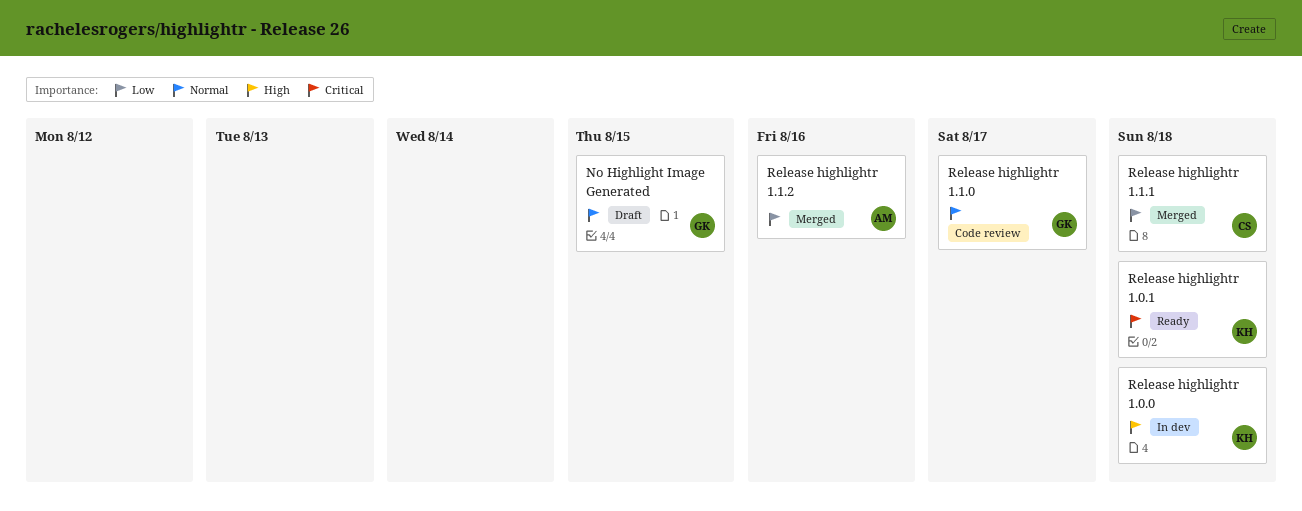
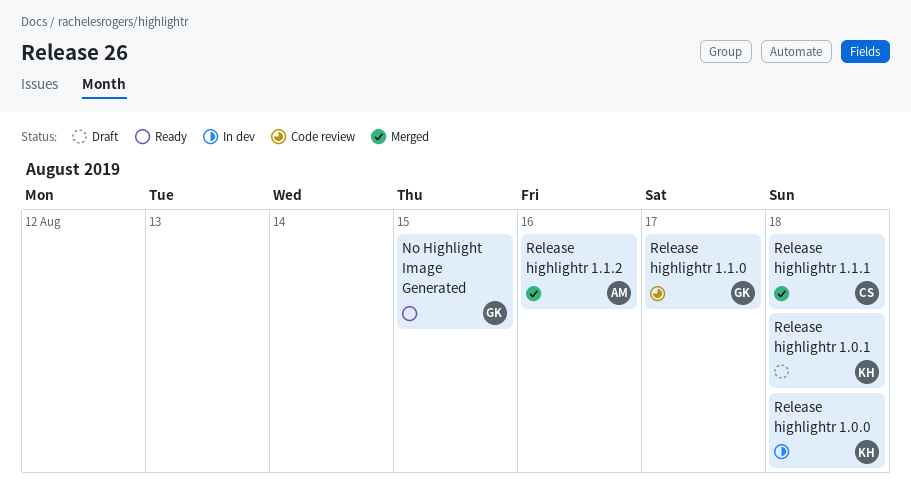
No Highlight Image Generated, status: Draft -> Ready
Release highlightr 1.0.1, status: Ready -> Draft

